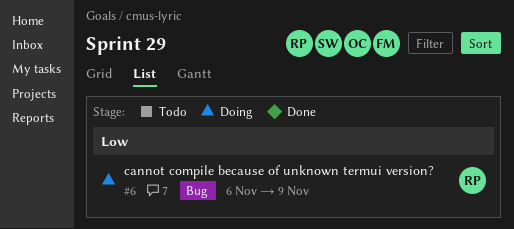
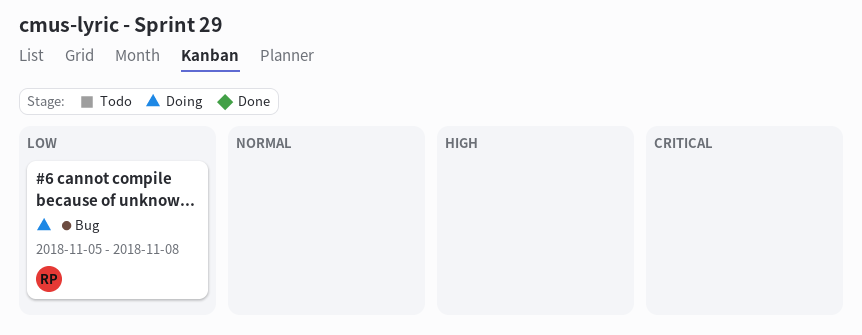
#6, start: Nov 6 -> Nov 5
#6, due: Nov 9 -> Nov 8

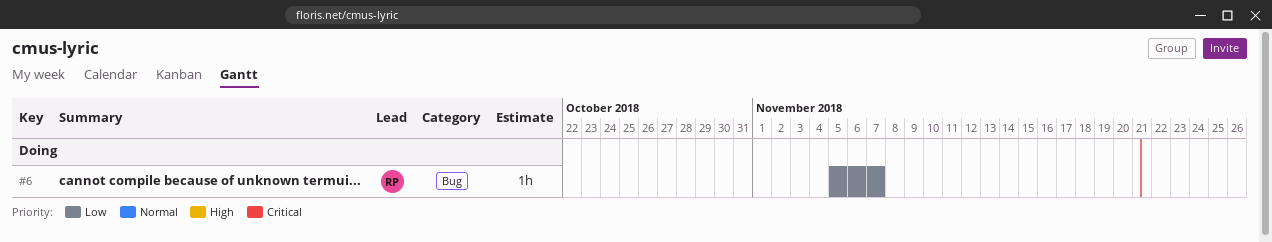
#6, due: Nov 8 -> Nov 7

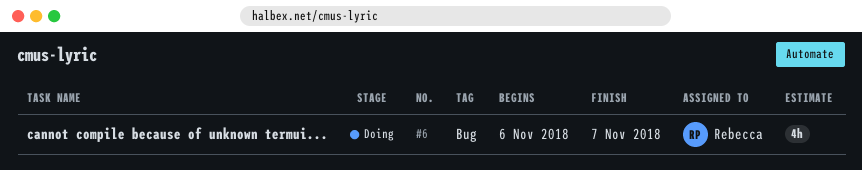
#6, estimate: 1h -> 4h
#6, start: Nov 5 -> Nov 6

